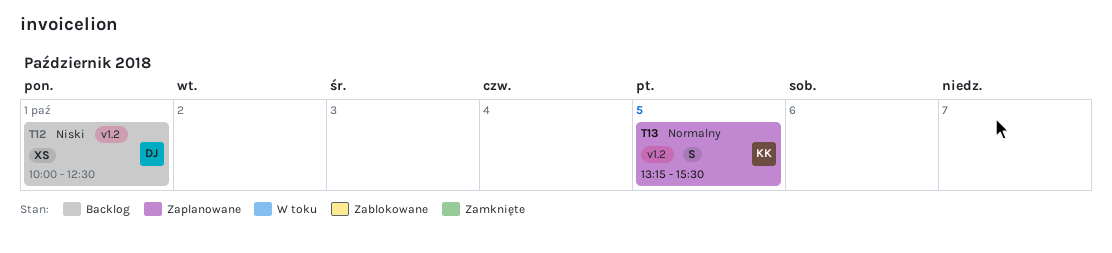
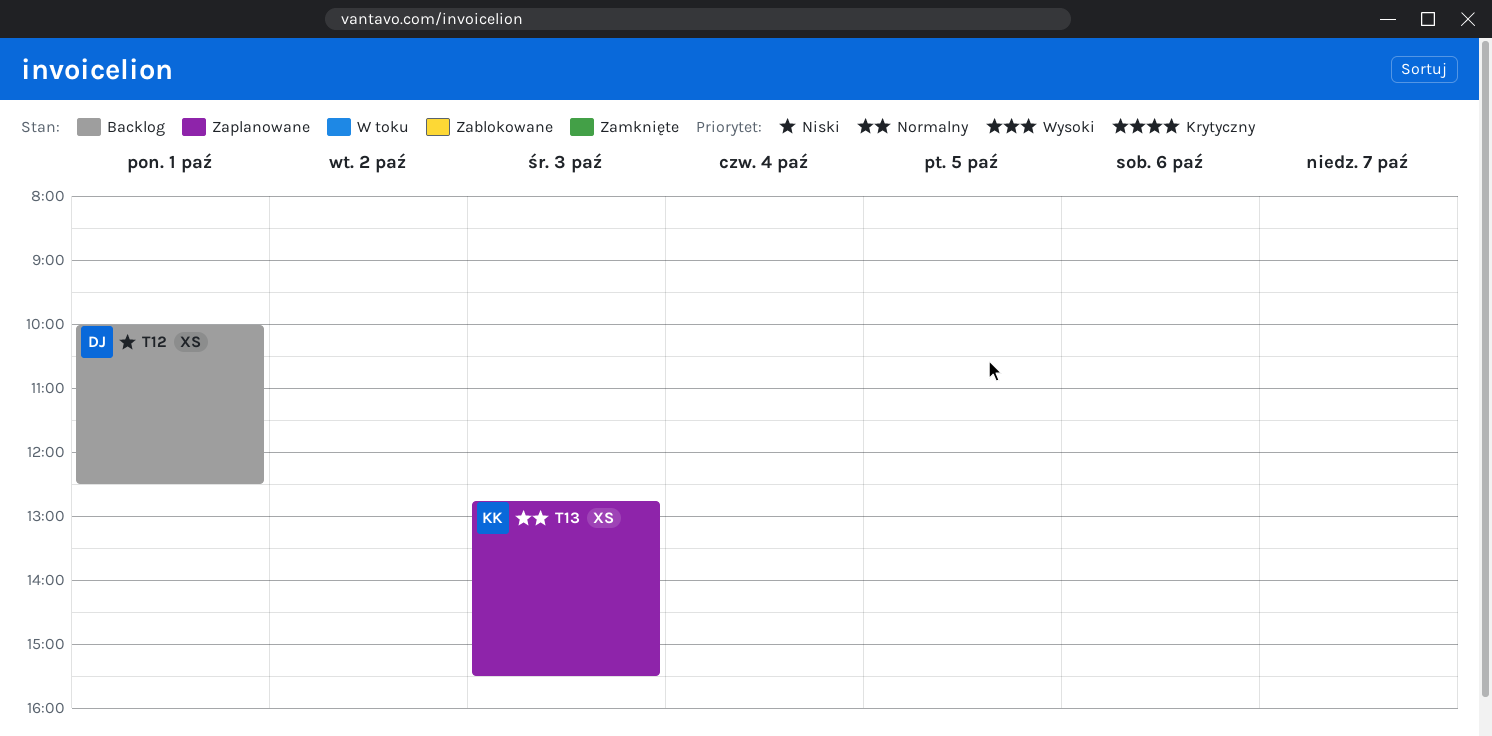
T13, estimate: S -> XS
T13, day: Oct 5 -> Oct 3
T13, begins: 13:15 -> 12:45

